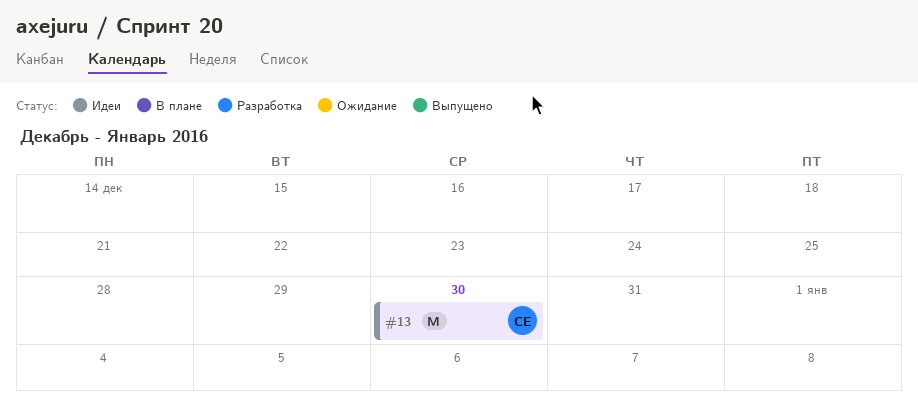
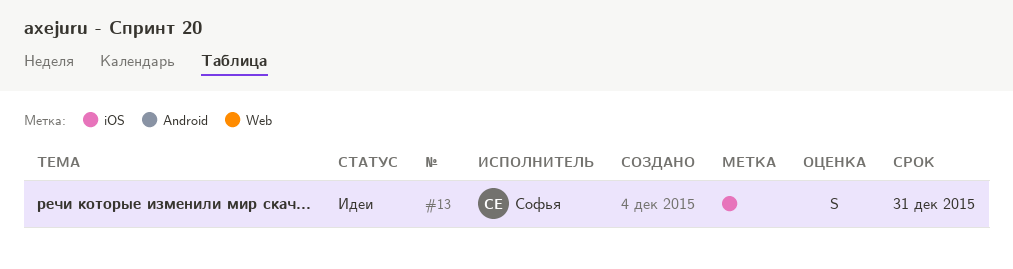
#13, estimate: M -> S
#13, due: Dec 30 -> Dec 31

